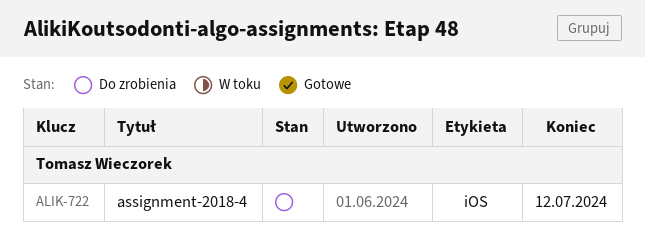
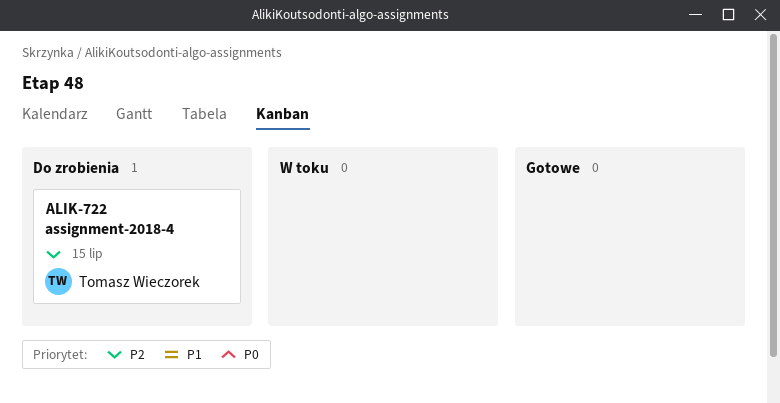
ALIK-722, due: Jul 12 -> Jul 15

